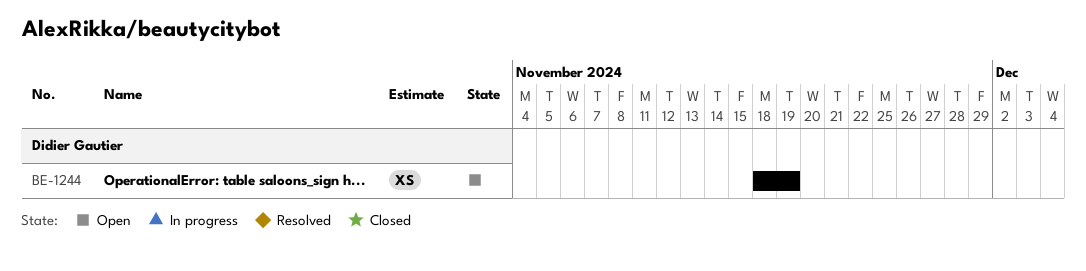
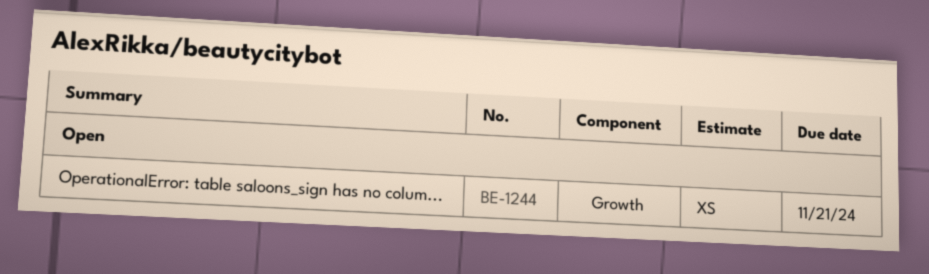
BE-1244, due: Nov 19 -> Nov 21

